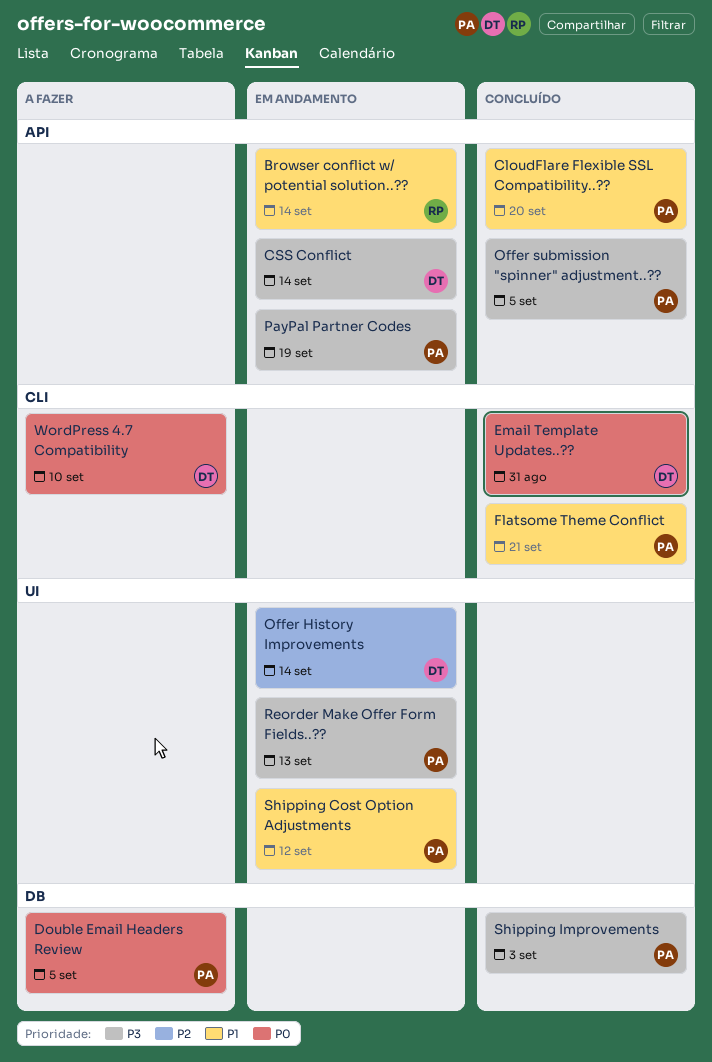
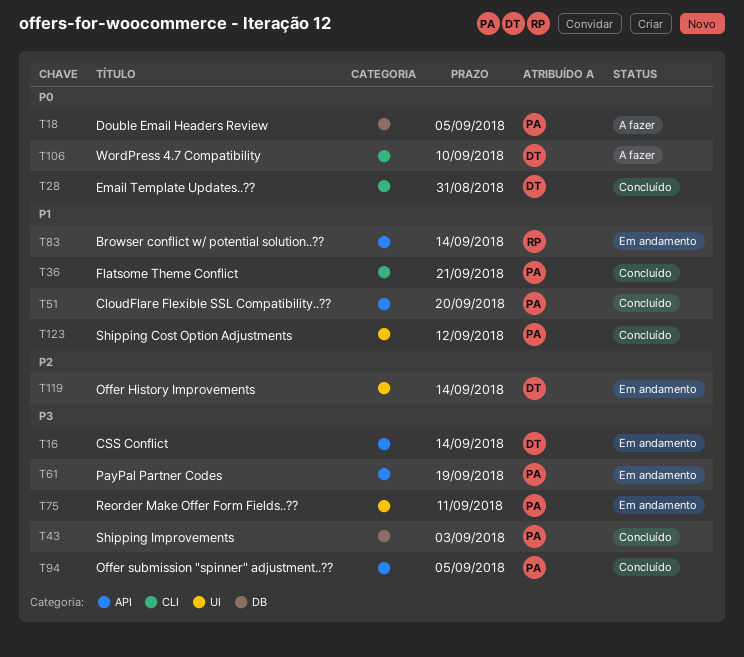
Reorder Make Offer Form Fields..??, due: Sep 13 -> Sep 11
Shipping Cost Option Adjustments, status: Em andamento -> Concluído

